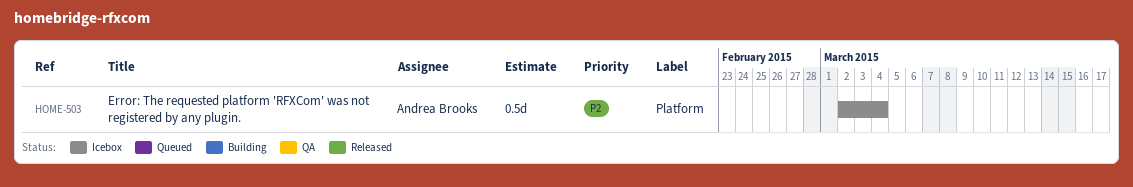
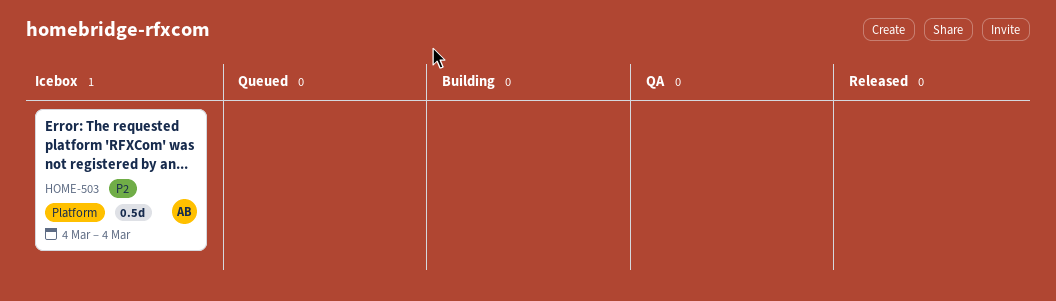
HOME-503, start: Mar 2 -> Mar 4

